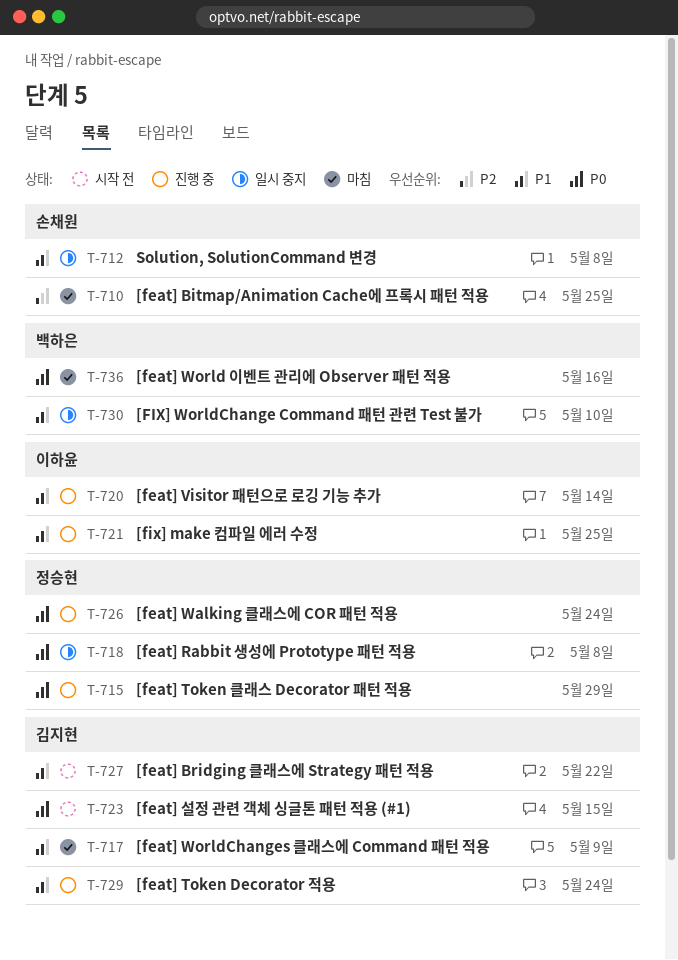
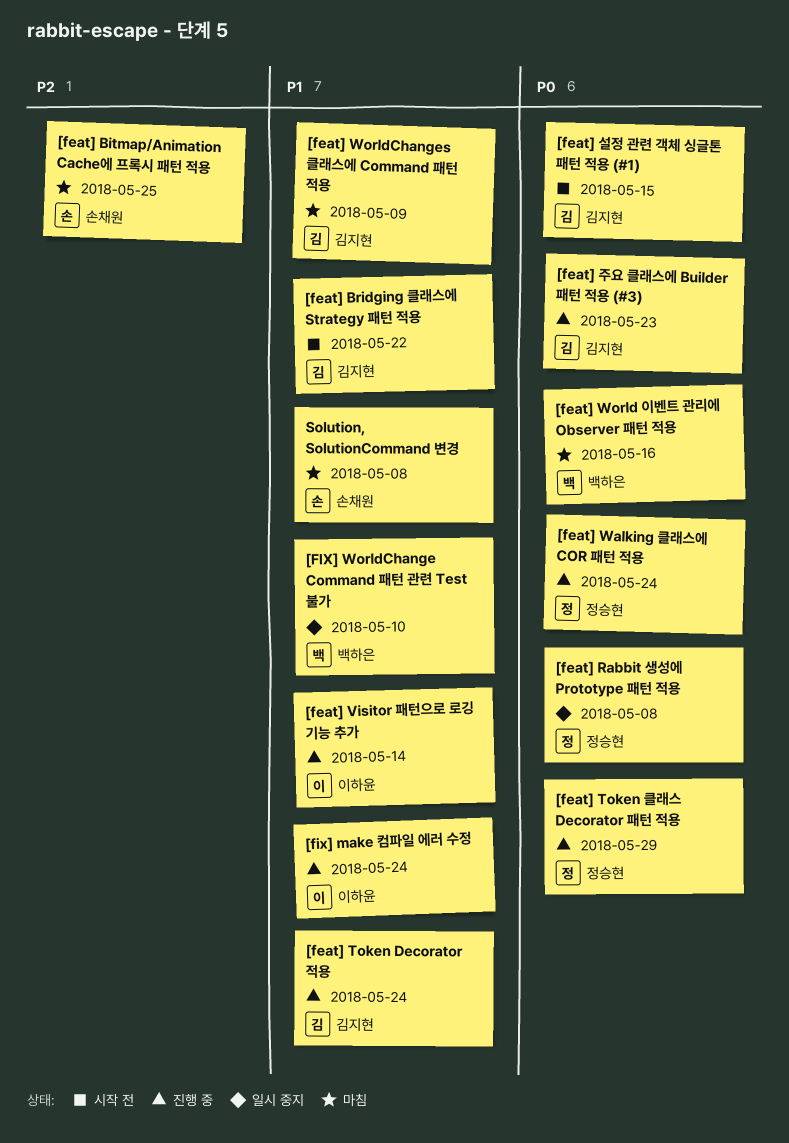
[feat] 주요 클래스에 Builder 패턴 적용 (#3): none -> present
[fix] make 컴파일 에러 수정, due: May 25 -> May 24
Solution, SolutionCommand 변경, status: 일시 중지 -> 마침

